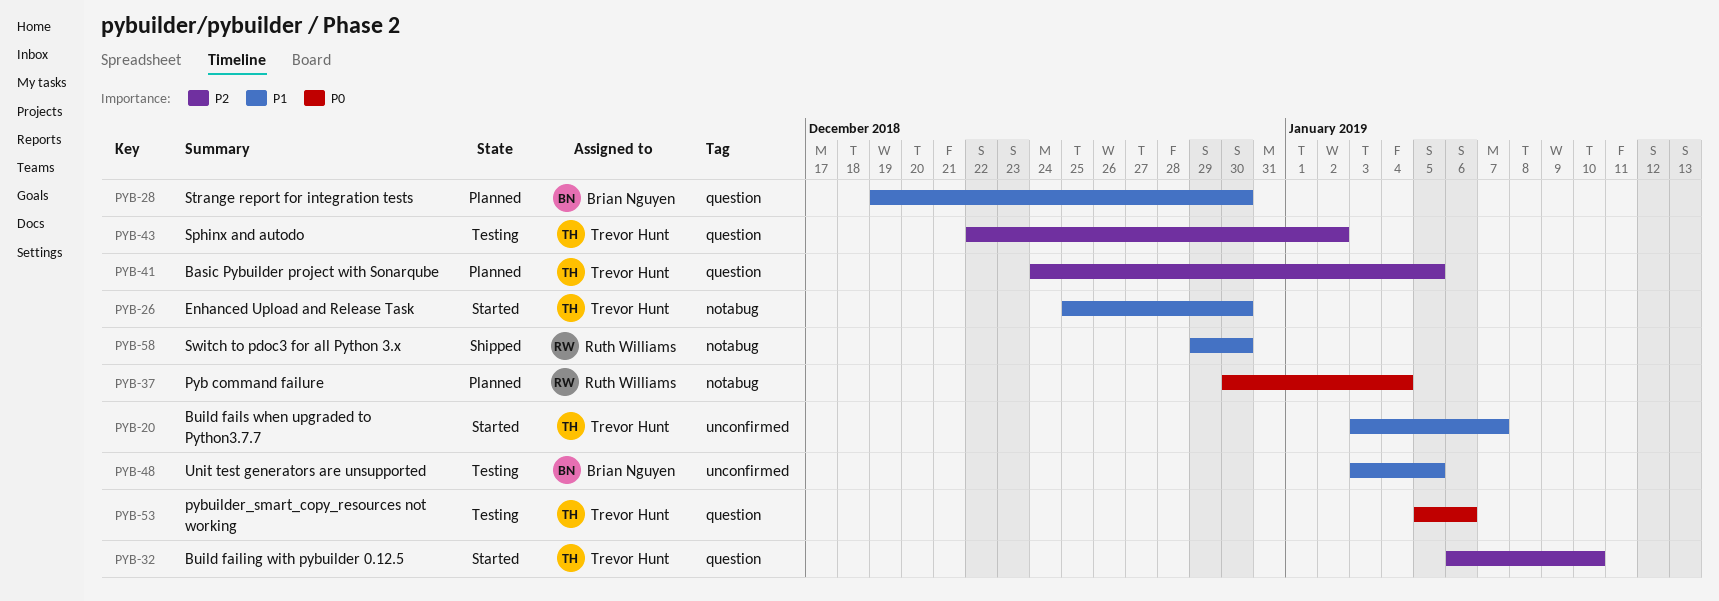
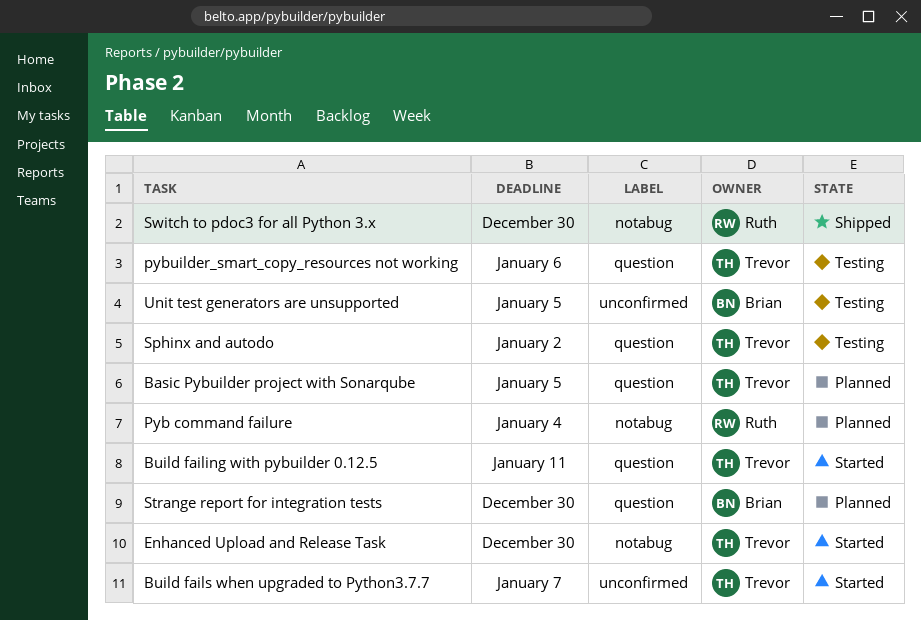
Build failing with pybuilder 0.12.5, due: Jan 10 -> Jan 11

